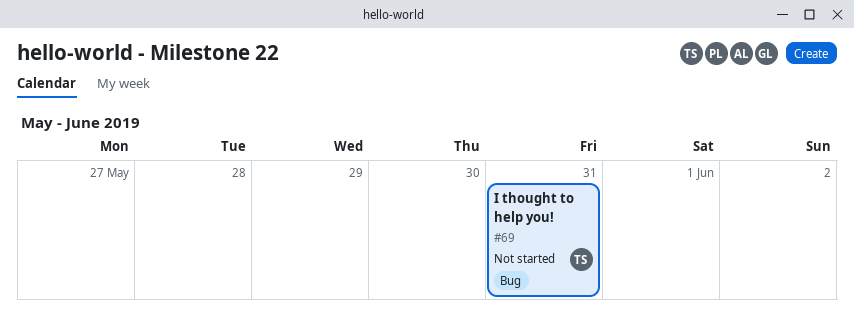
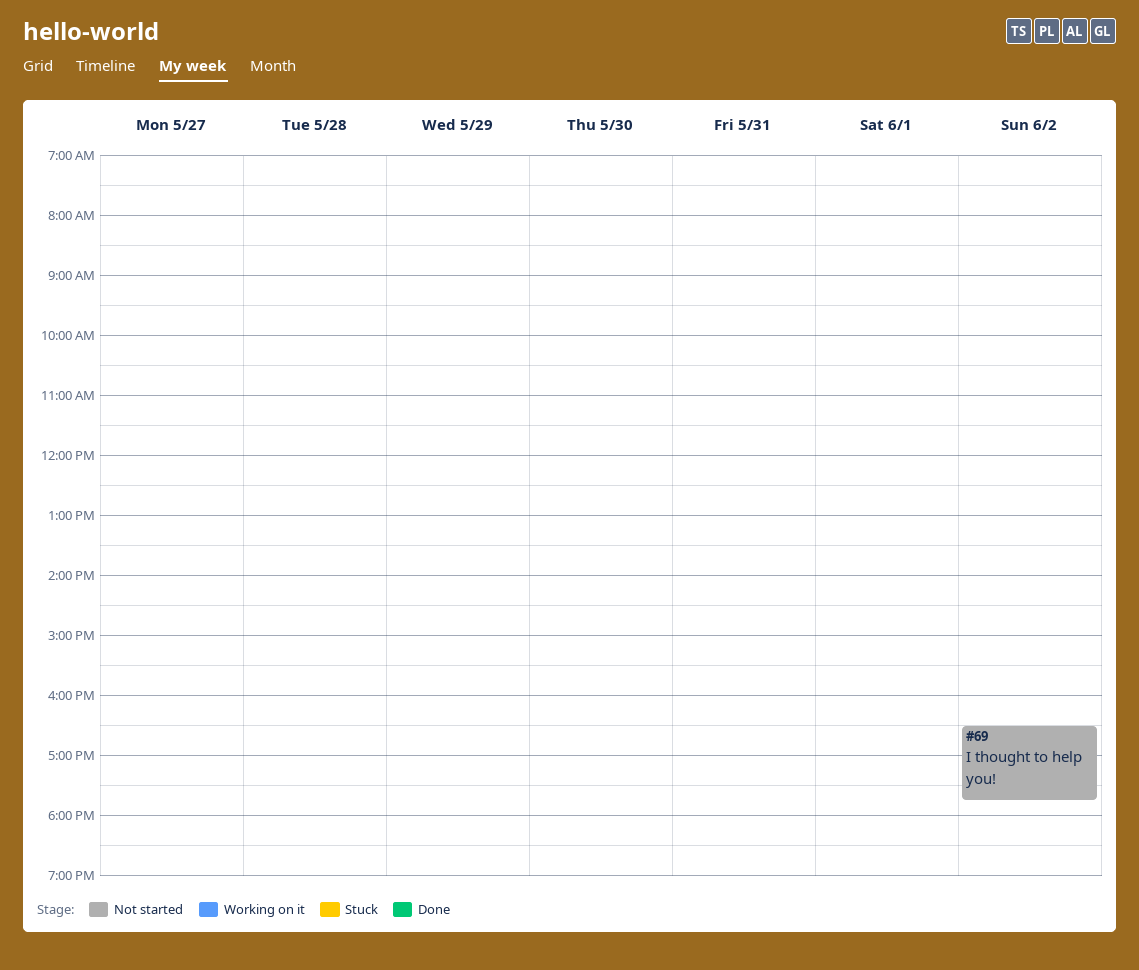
#69, day: May 31 -> Jun 2

